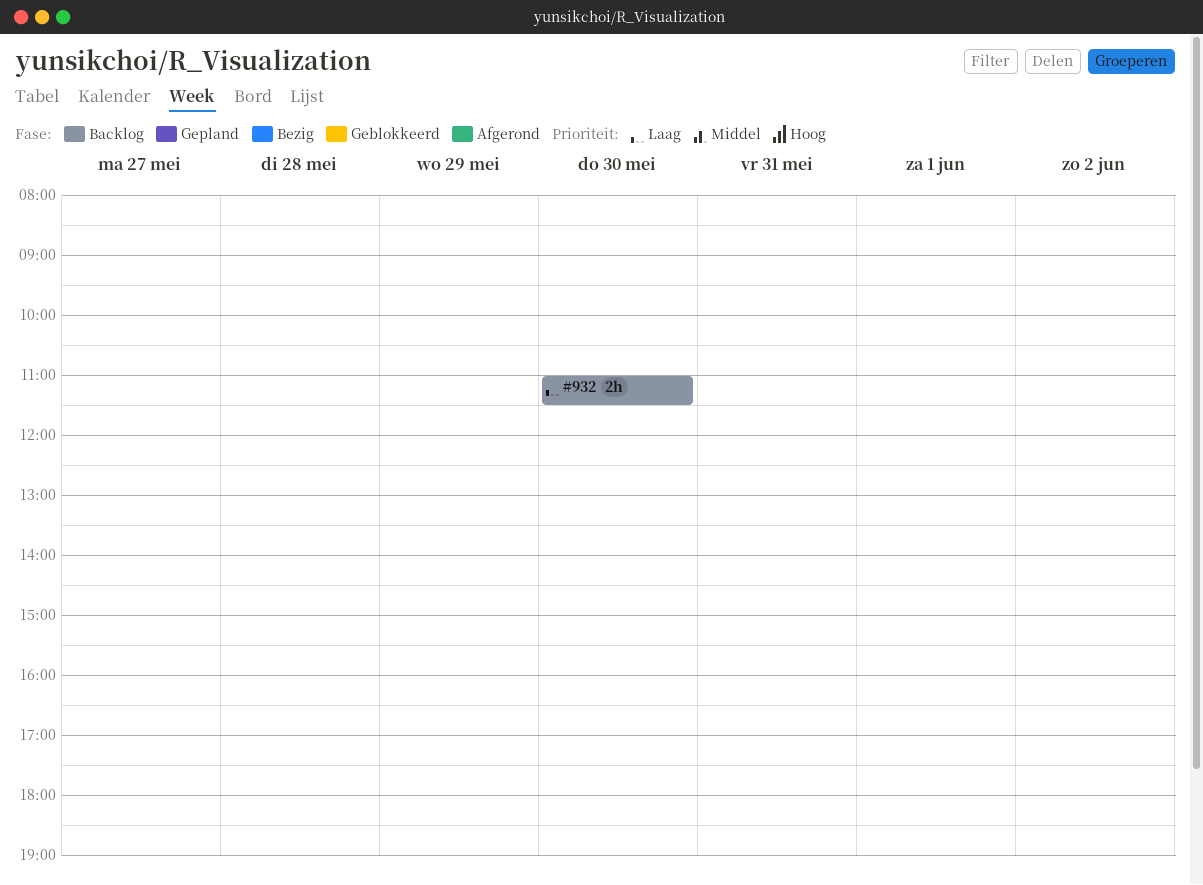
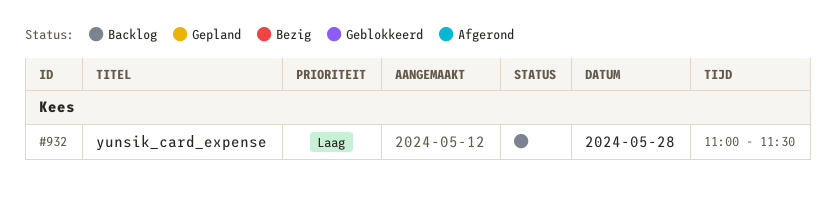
#932, day: May 30 -> May 28

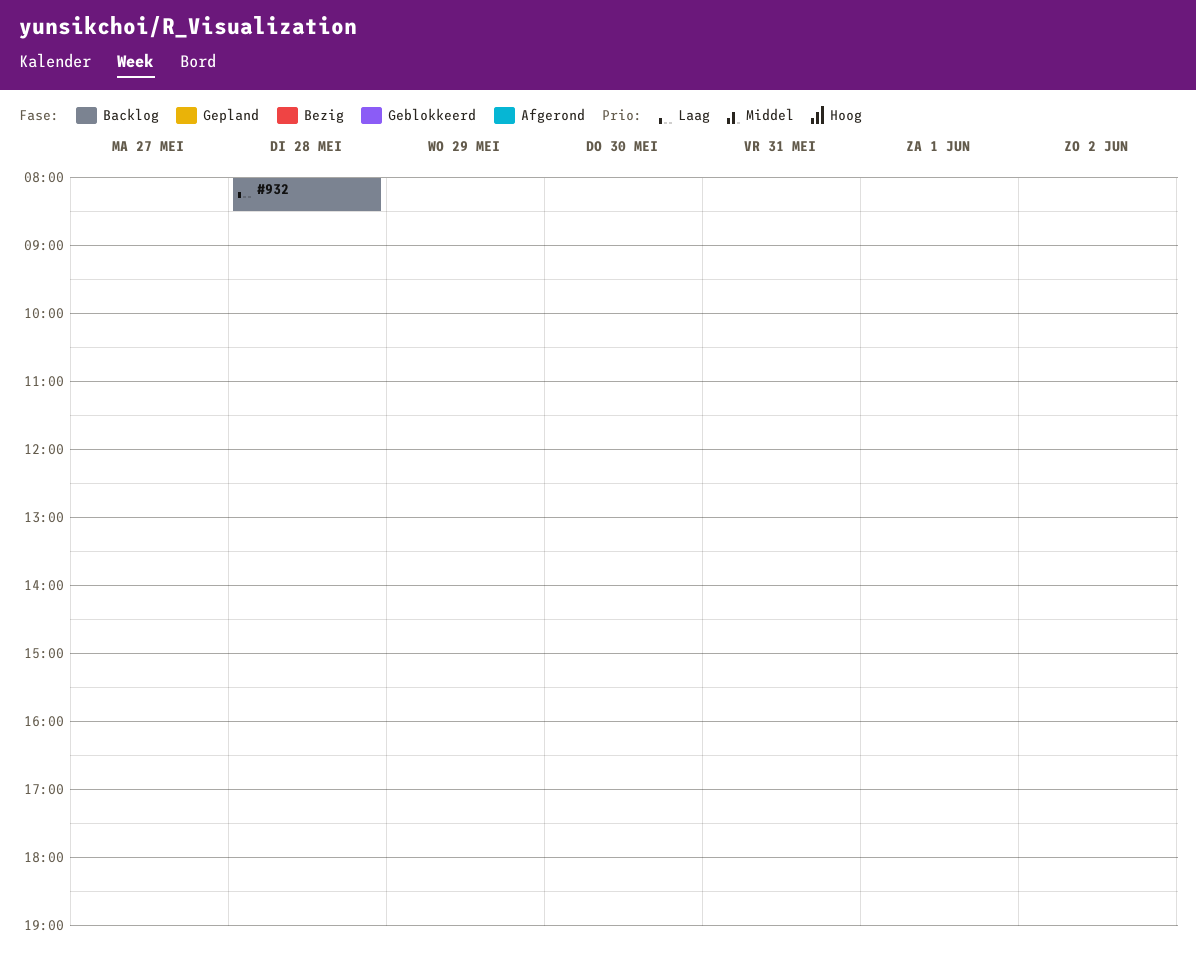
#932, begins: 11:00 -> 08:00
#932, ends: 11:30 -> 08:30

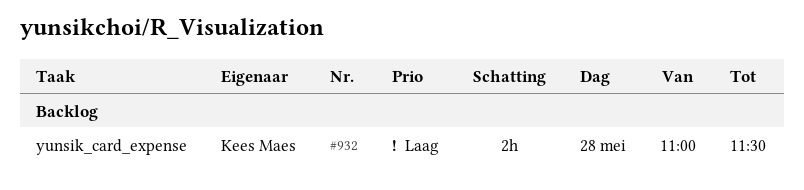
#932, begins: 08:00 -> 11:00
#932, ends: 08:30 -> 11:30

